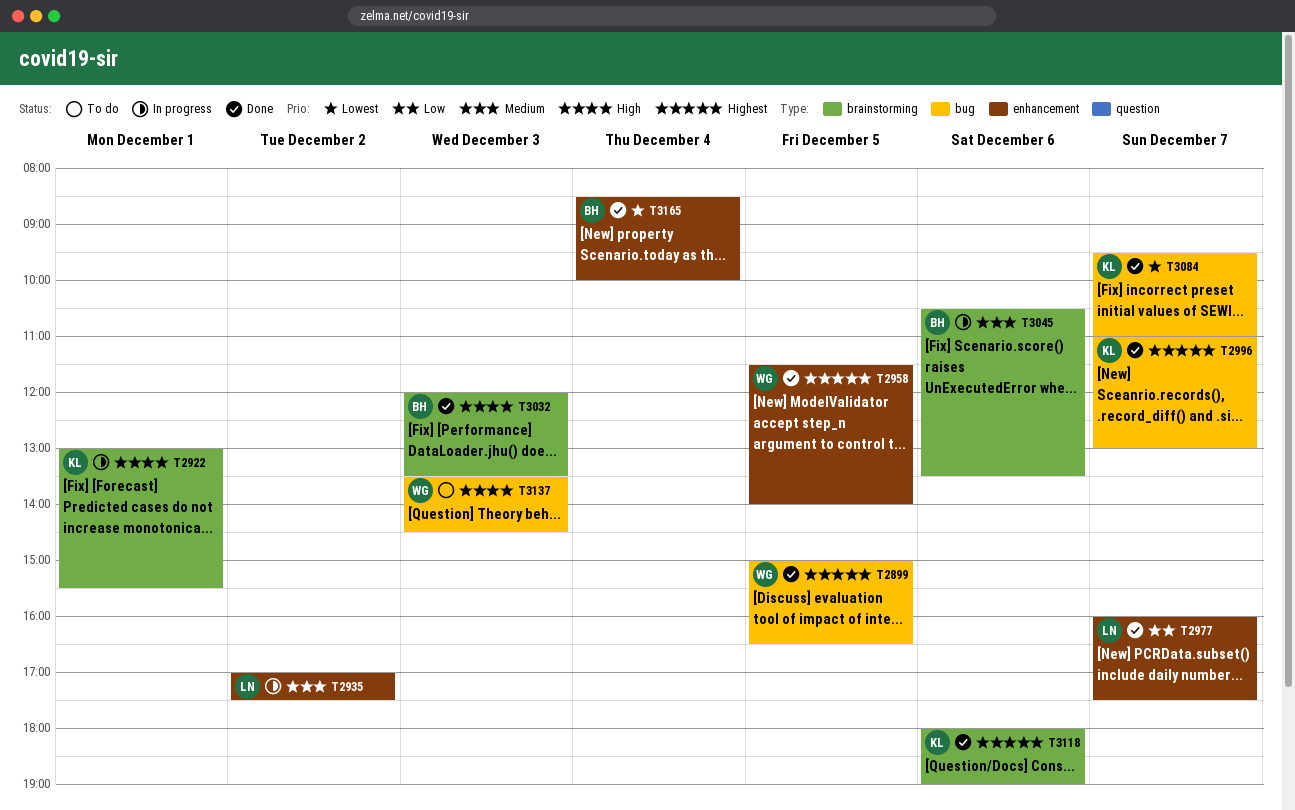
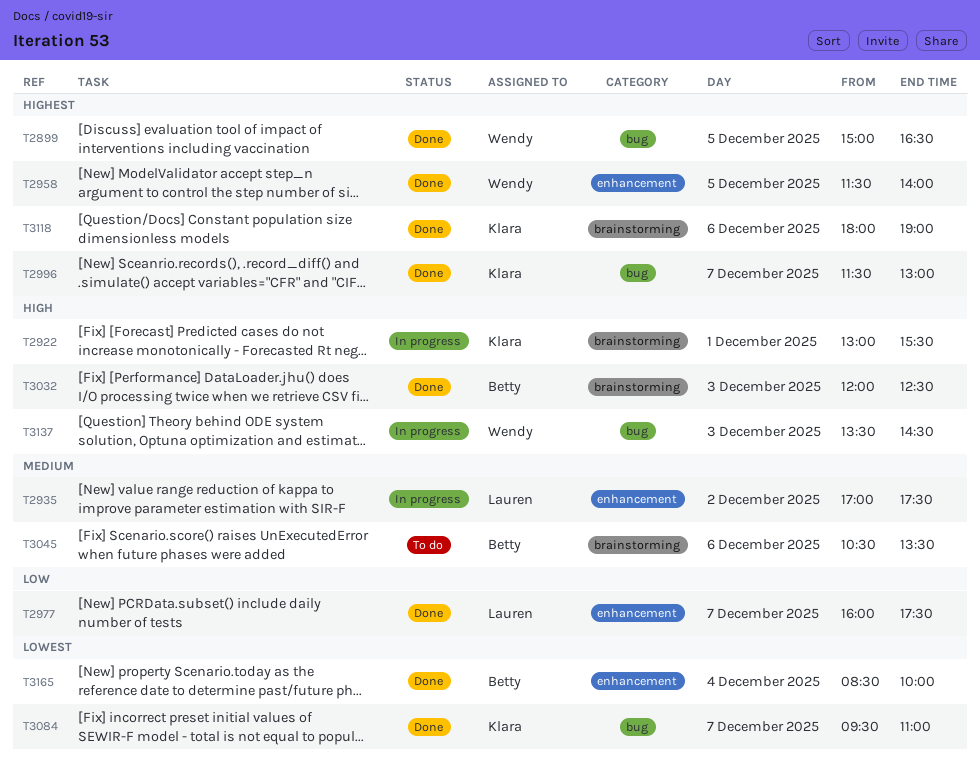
T2996, begins: 11:00 -> 11:30
T3032, ends: 13:30 -> 12:30
T3045, status: In progress -> To do
T3137, status: To do -> In progress

